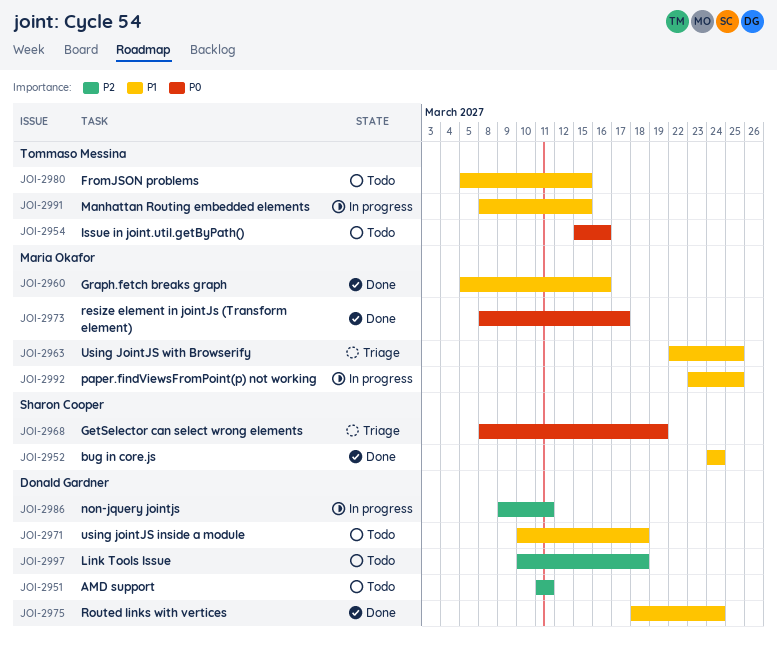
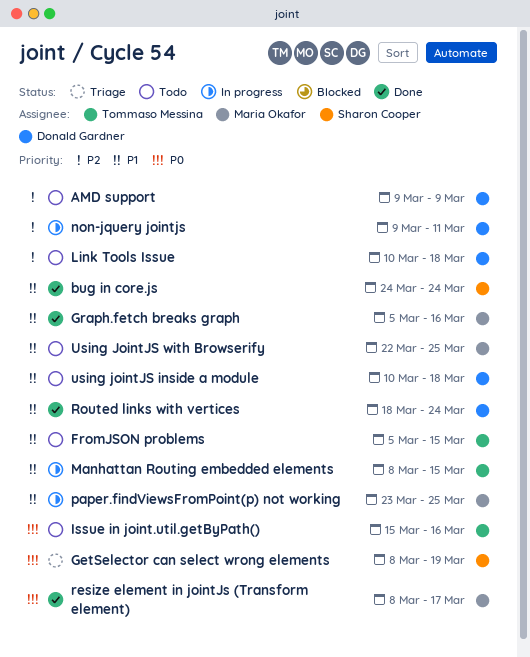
AMD support, start: Mar 11 -> Mar 9
AMD support, due: Mar 11 -> Mar 9
Using JointJS with Browserify, status: Triage -> Todo

